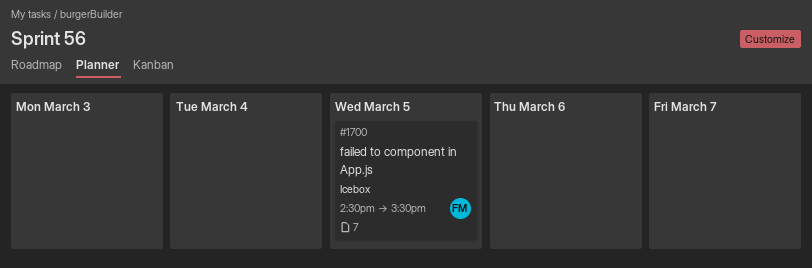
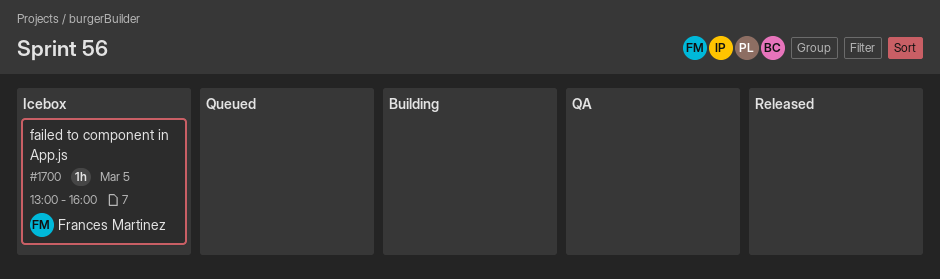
#1700, begins: 14:30 -> 13:00
#1700, ends: 15:30 -> 16:00

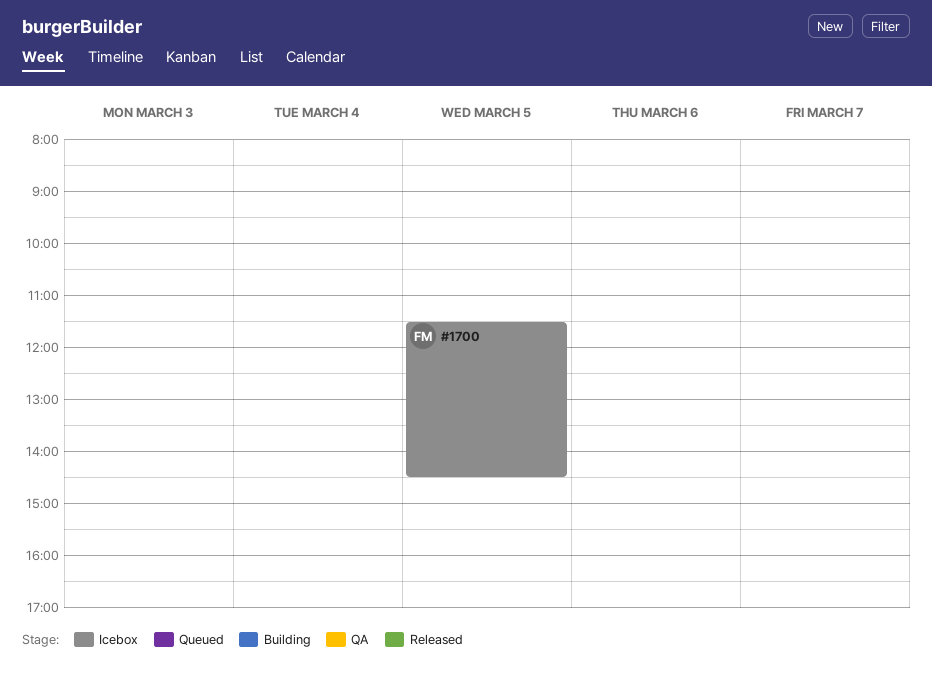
#1700, begins: 13:00 -> 11:30
#1700, ends: 16:00 -> 14:30

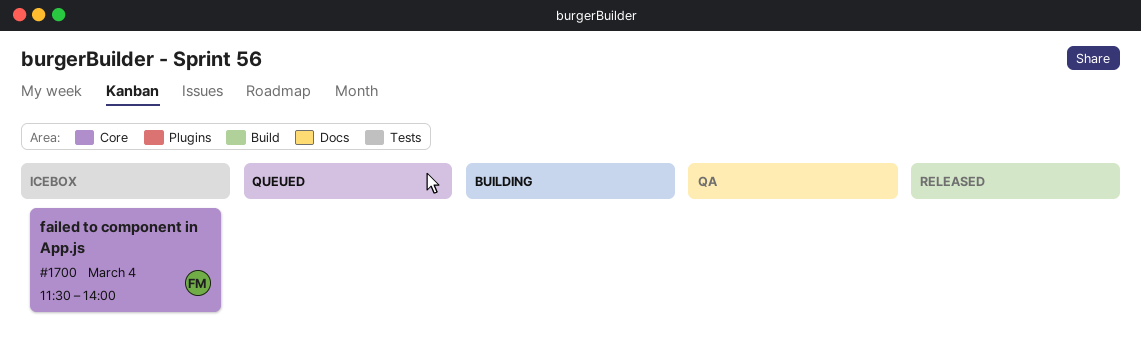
#1700, day: Mar 5 -> Mar 4
#1700, ends: 14:30 -> 14:00

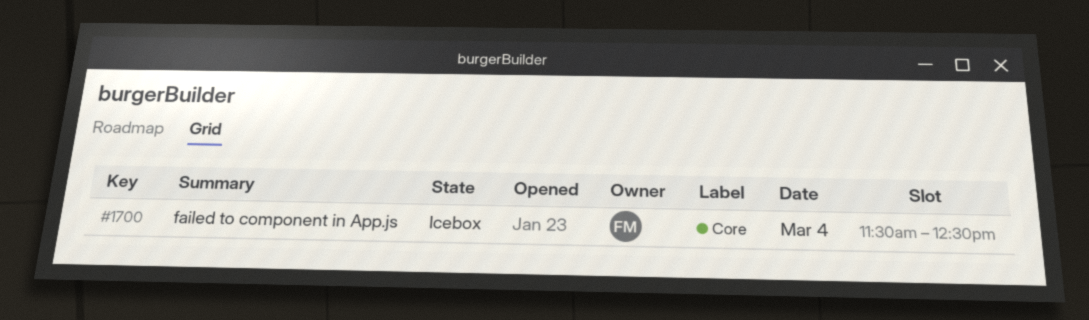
#1700, ends: 14:00 -> 12:30

